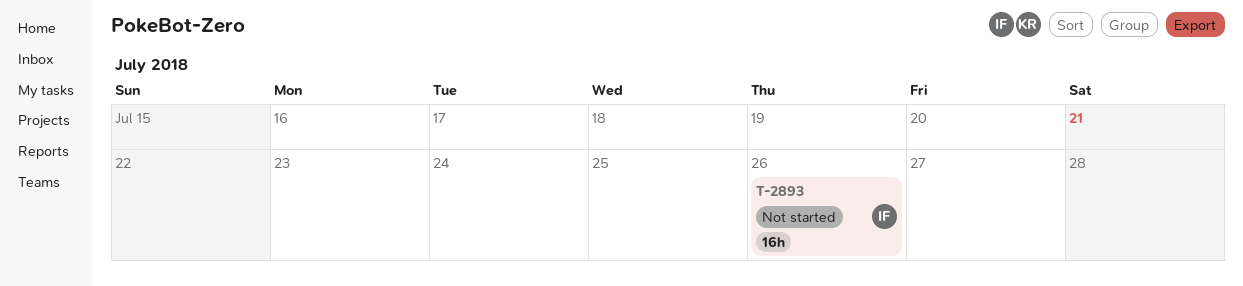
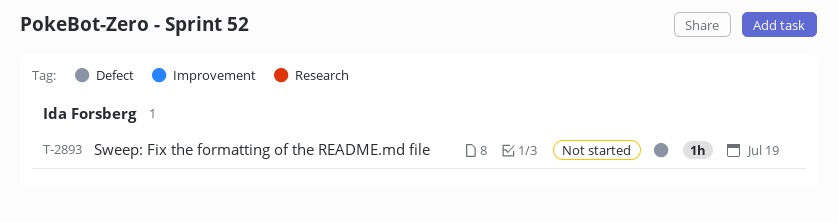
T-2893, estimate: 16h -> 1h
T-2893, due: Jul 26 -> Jul 19

